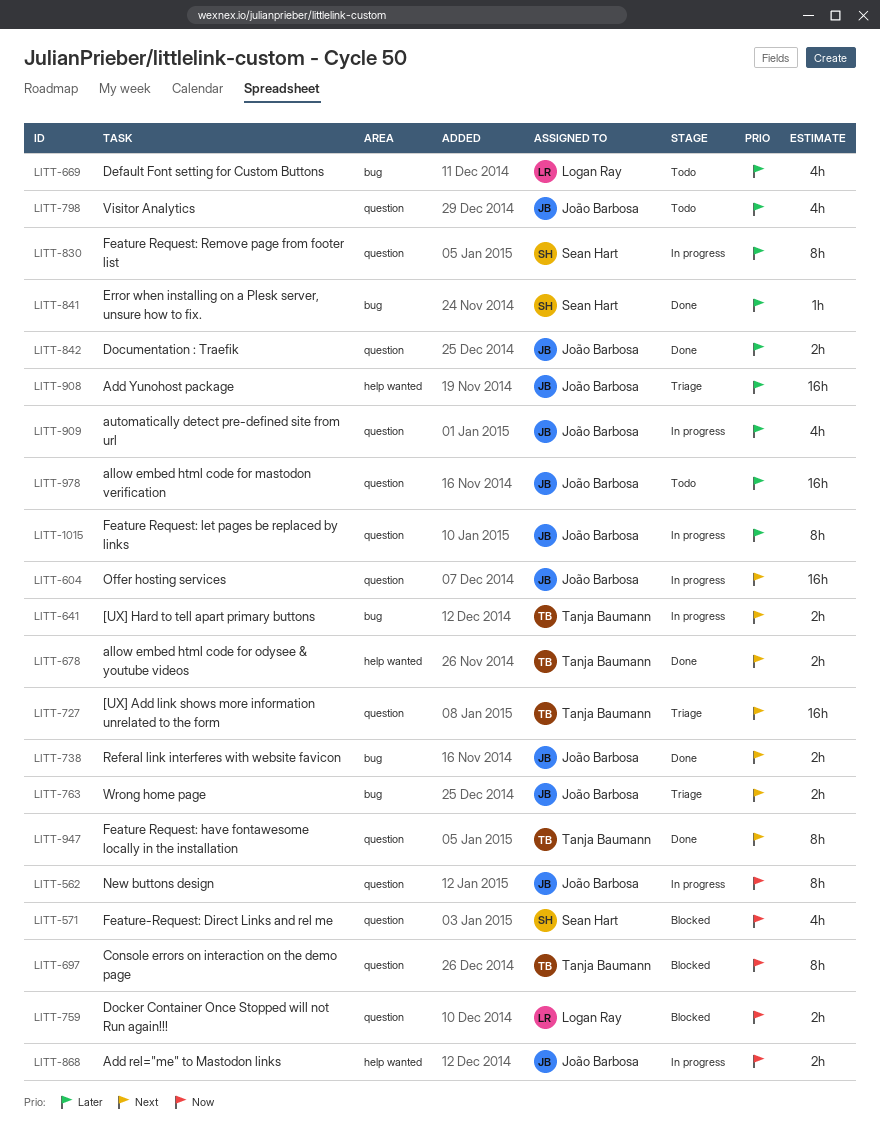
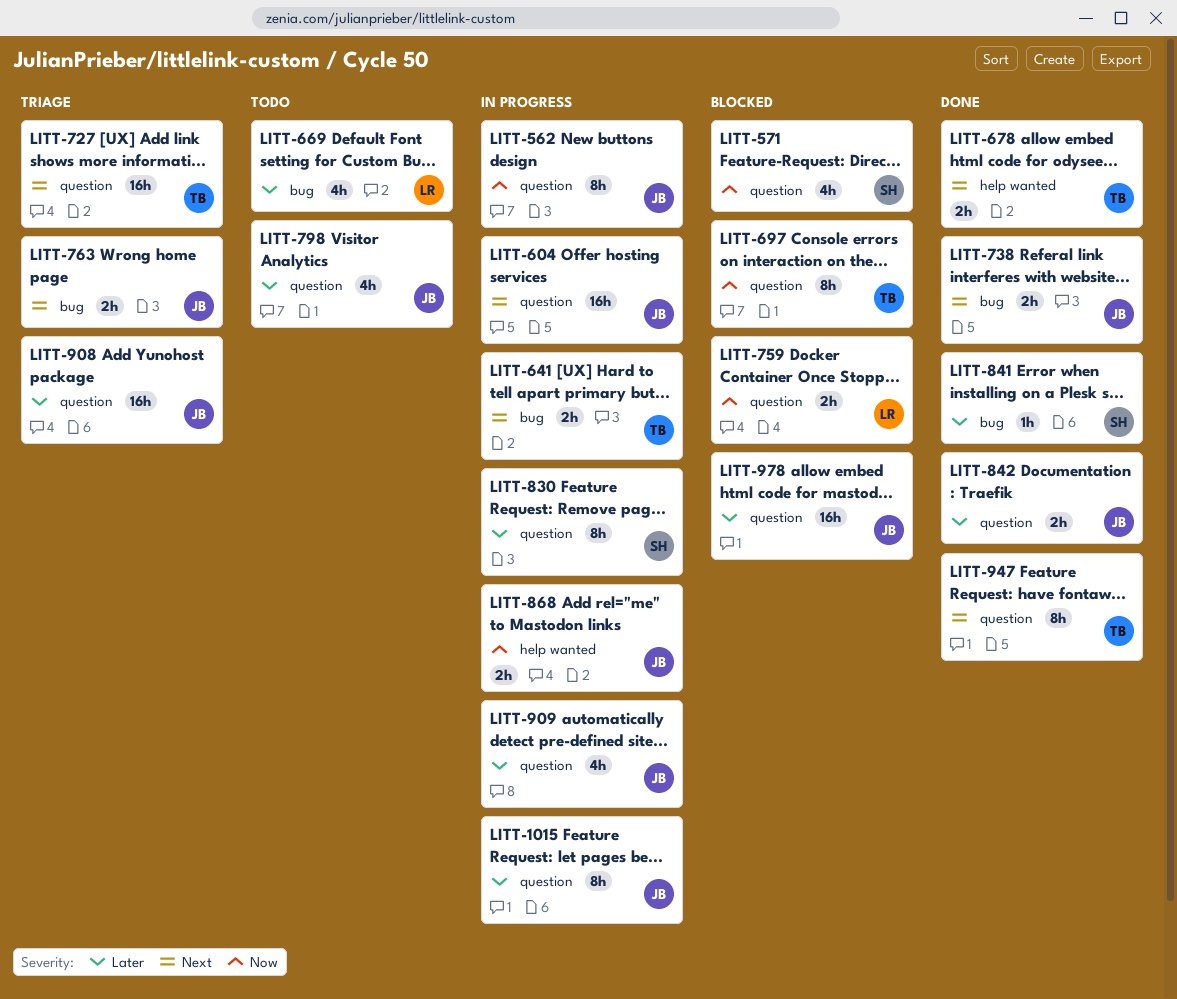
LITT-908, label: help wanted -> question
LITT-978, status: Todo -> Blocked

